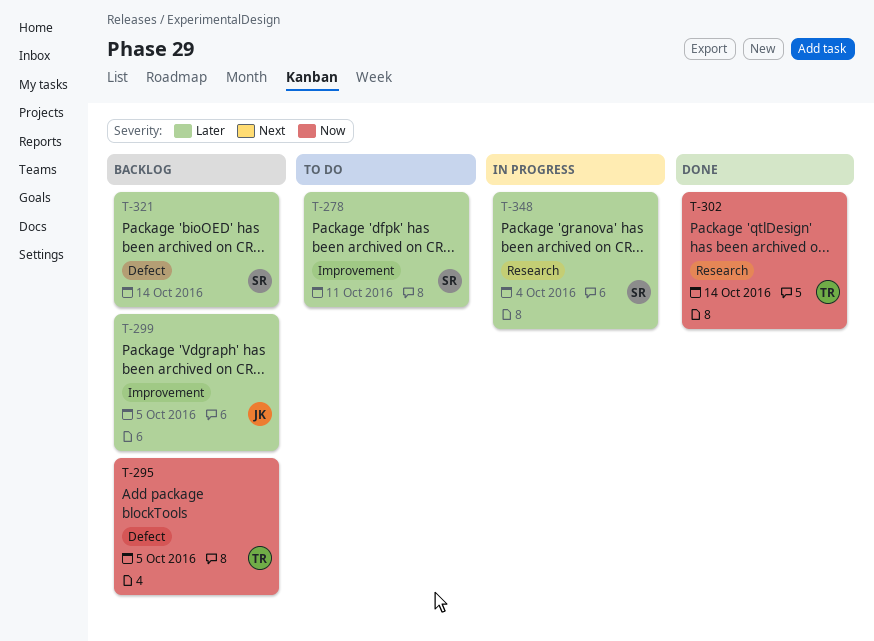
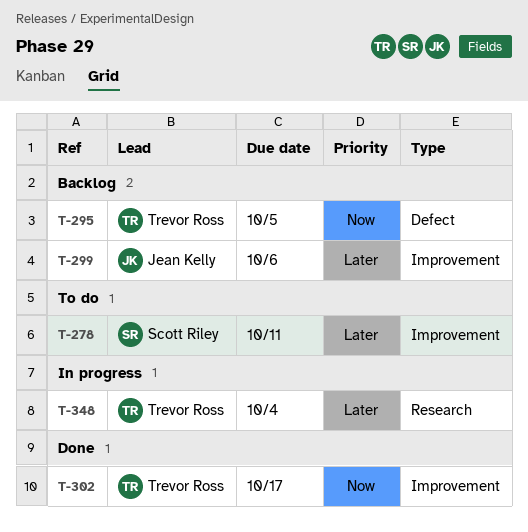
T-299, due: Oct 5 -> Oct 6
T-302, label: Research -> Improvement
T-302, due: Oct 14 -> Oct 17
T-321: present -> none
T-348, owner: Scott Riley -> Trevor Ross

